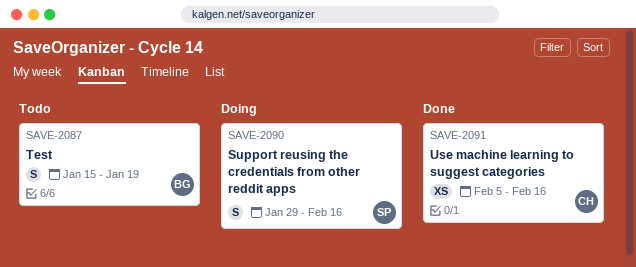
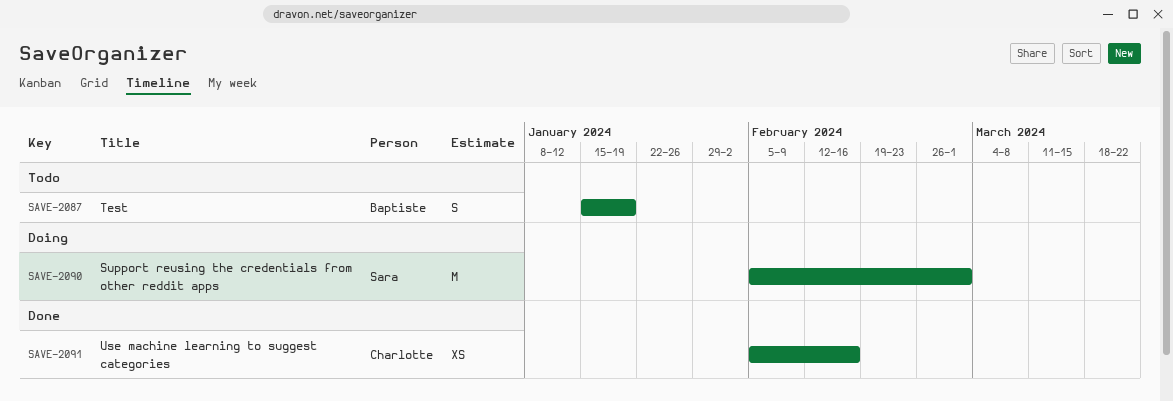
SAVE-2090, estimate: S -> M
SAVE-2090, start: Jan 29 -> Feb 5
SAVE-2090, due: Feb 16 -> Mar 1

